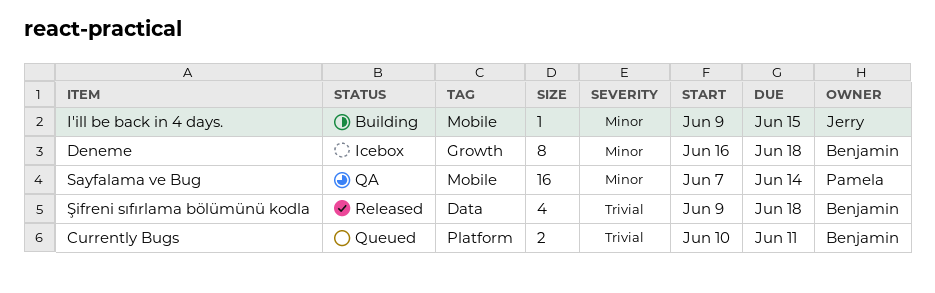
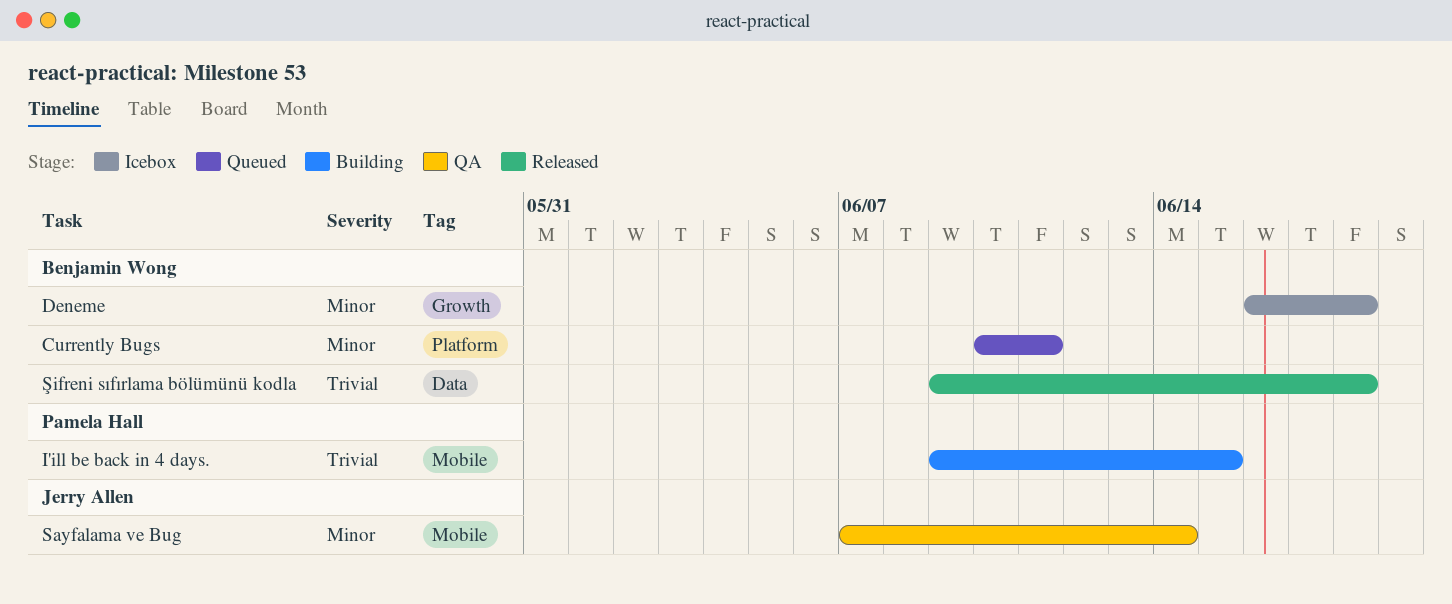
Currently Bugs, priority: Trivial -> Minor
I'ill be back in 4 days., owner: Jerry Allen -> Pamela Hall
I'ill be back in 4 days., priority: Minor -> Trivial
Sayfalama ve Bug, owner: Pamela Hall -> Jerry Allen

